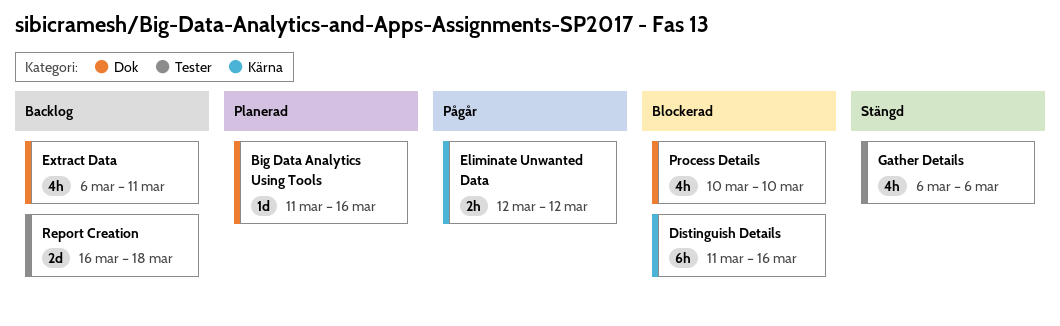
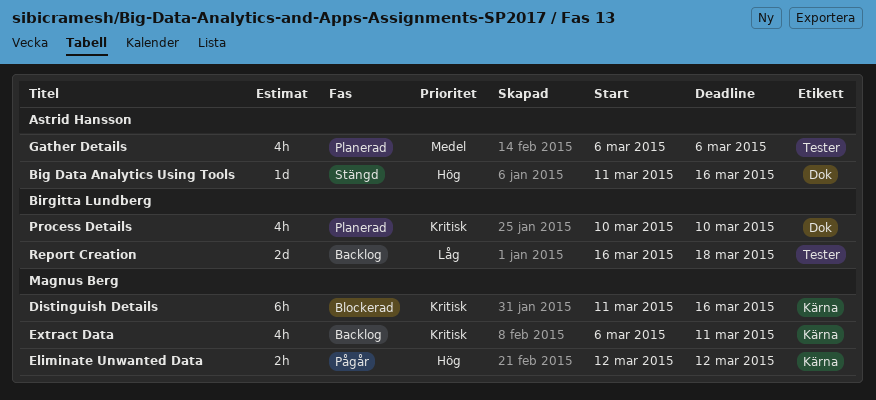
Big Data Analytics Using Tools, status: Planerad -> Stängd
Extract Data, label: Dok -> Kärna
Gather Details, status: Stängd -> Planerad
Process Details, status: Blockerad -> Planerad

